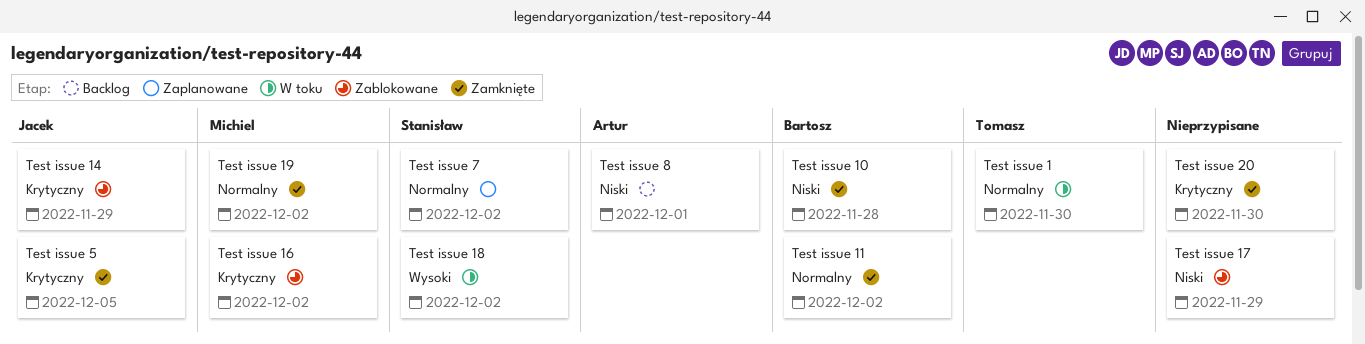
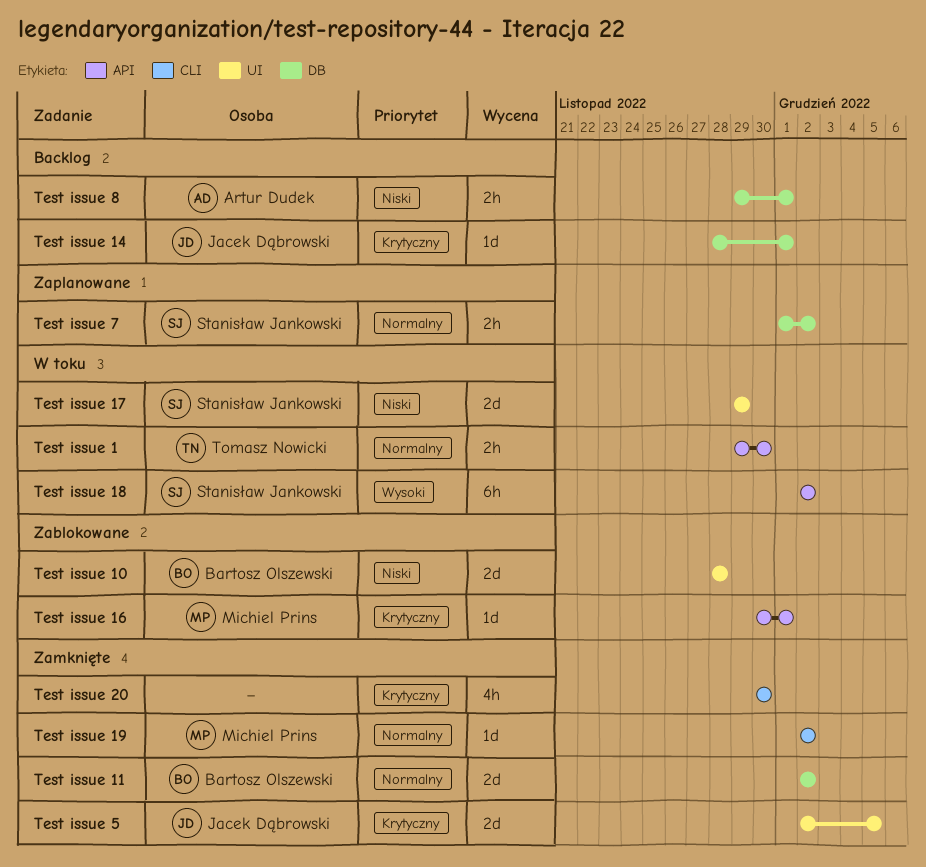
Test issue 10, status: Zamknięte -> Zablokowane
Test issue 14, status: Zablokowane -> Backlog
Test issue 14, due: Nov 29 -> Dec 1
Test issue 16, due: Dec 2 -> Dec 1
Test issue 17, status: Zablokowane -> W toku
Test issue 17, owner: none -> Stanisław Jankowski

